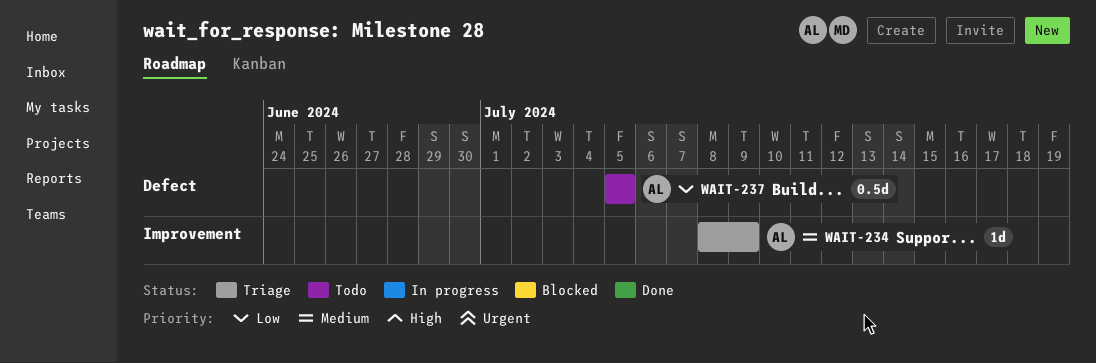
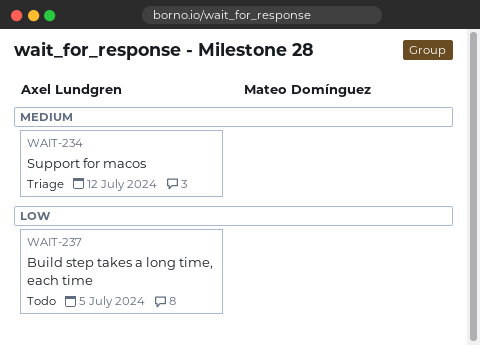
WAIT-234, due: Jul 9 -> Jul 12

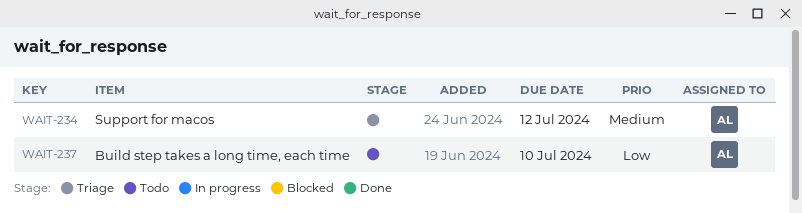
WAIT-237, due: Jul 5 -> Jul 10

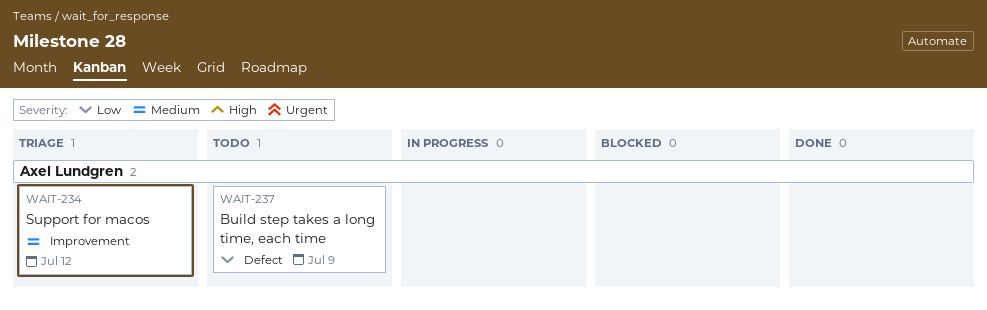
WAIT-237, due: Jul 10 -> Jul 9

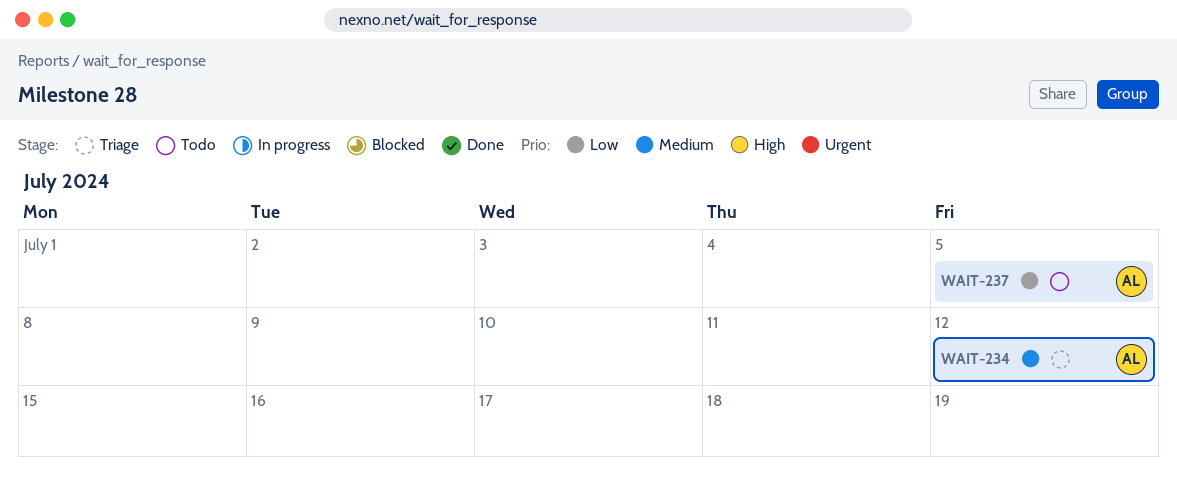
WAIT-237, due: Jul 9 -> Jul 5

